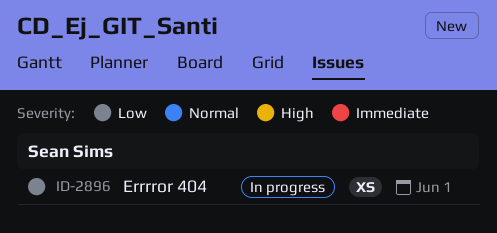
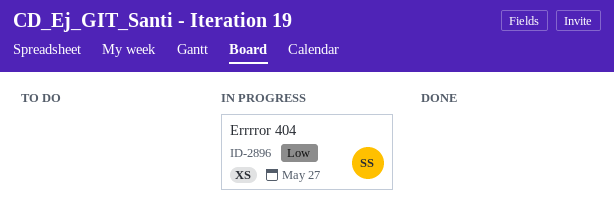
ID-2896, due: Jun 1 -> May 27

